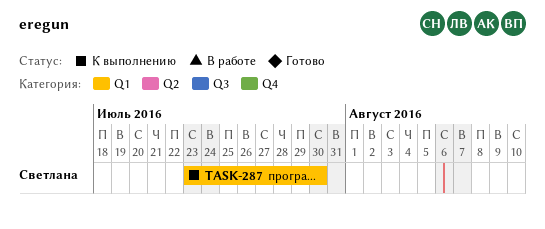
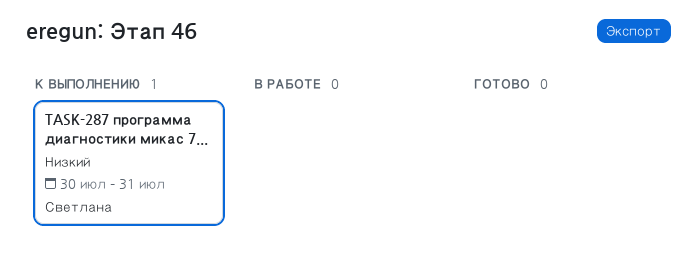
TASK-287, start: Jul 23 -> Jul 30
TASK-287, due: Jul 30 -> Jul 31

